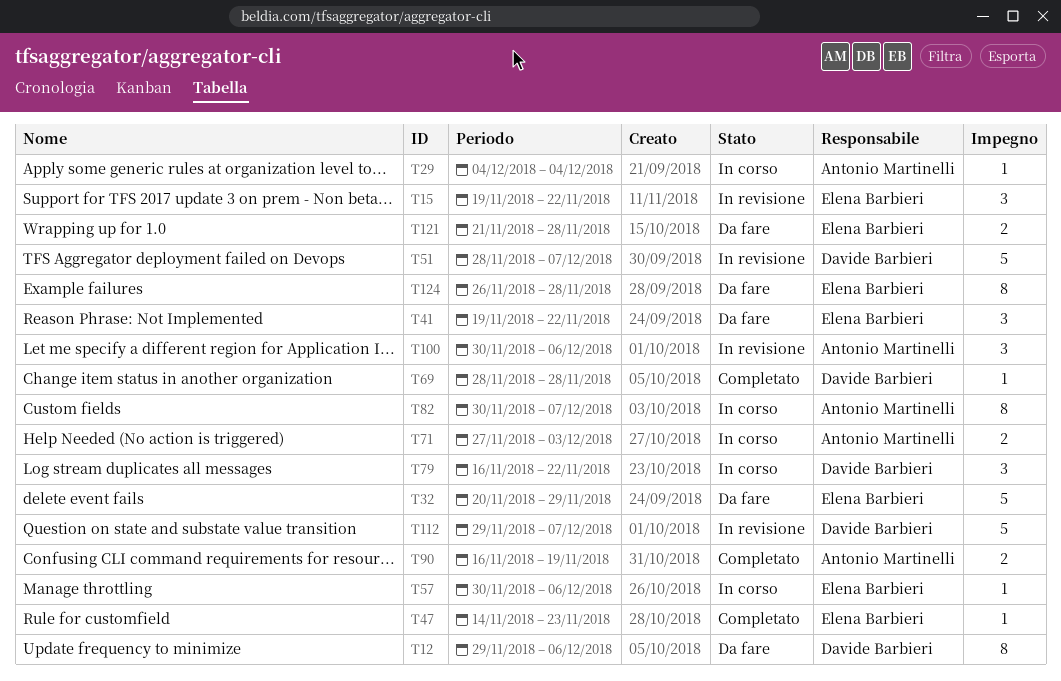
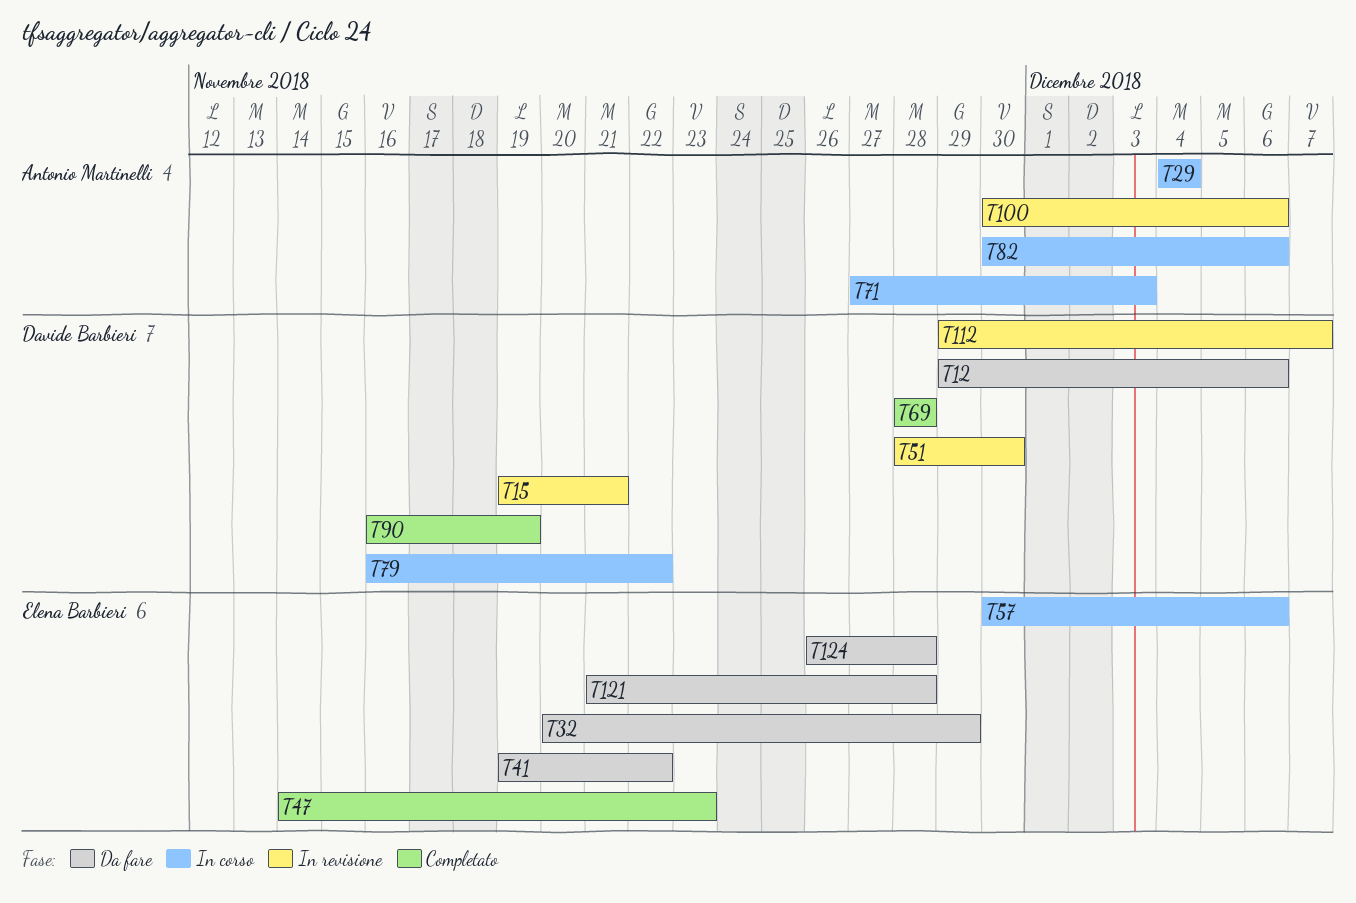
T15, owner: Elena Barbieri -> Davide Barbieri
T15, due: Nov 22 -> Nov 21
T51, due: Dec 7 -> Nov 30
T82, due: Dec 7 -> Dec 6
T90, owner: Antonio Martinelli -> Davide Barbieri

